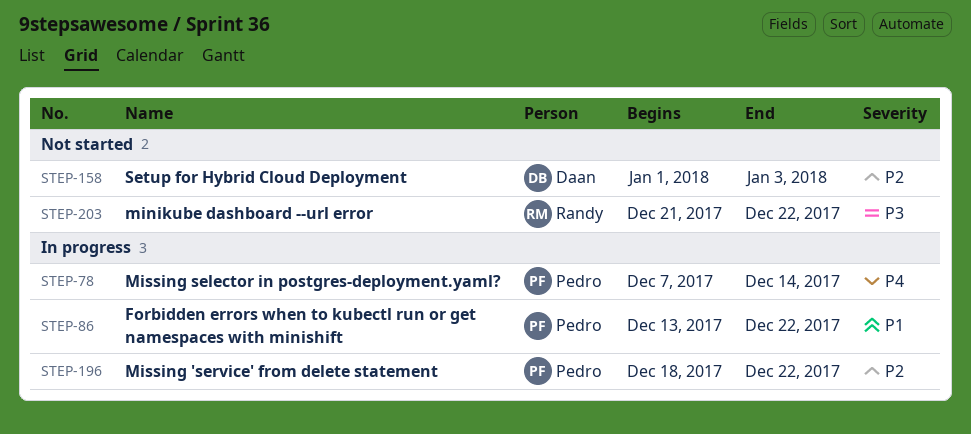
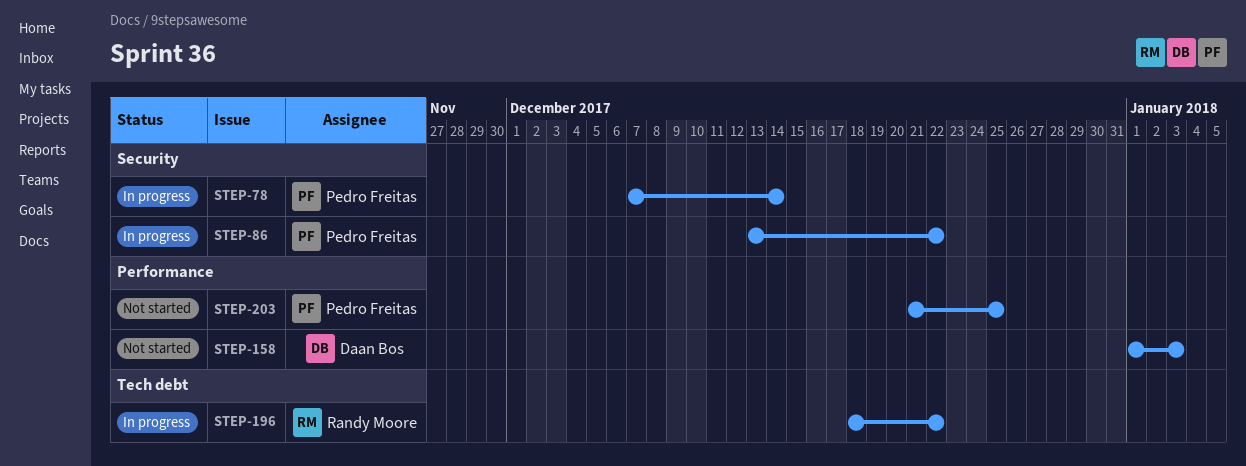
STEP-196, owner: Pedro Freitas -> Randy Moore
STEP-203, owner: Randy Moore -> Pedro Freitas
STEP-203, due: Dec 22 -> Dec 25

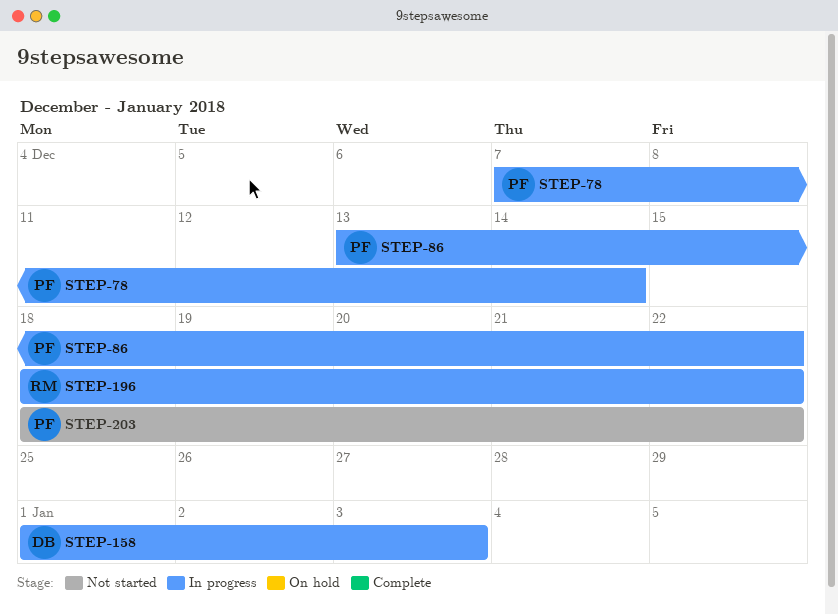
STEP-158, status: Not started -> In progress
STEP-203, start: Dec 21 -> Dec 18
STEP-203, due: Dec 25 -> Dec 22

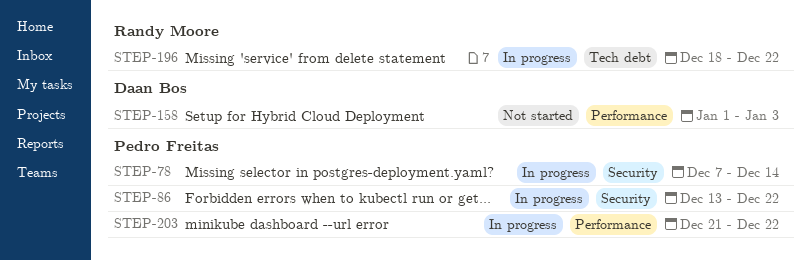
STEP-158, status: In progress -> Not started
STEP-203, status: Not started -> In progress
STEP-203, start: Dec 18 -> Dec 21

